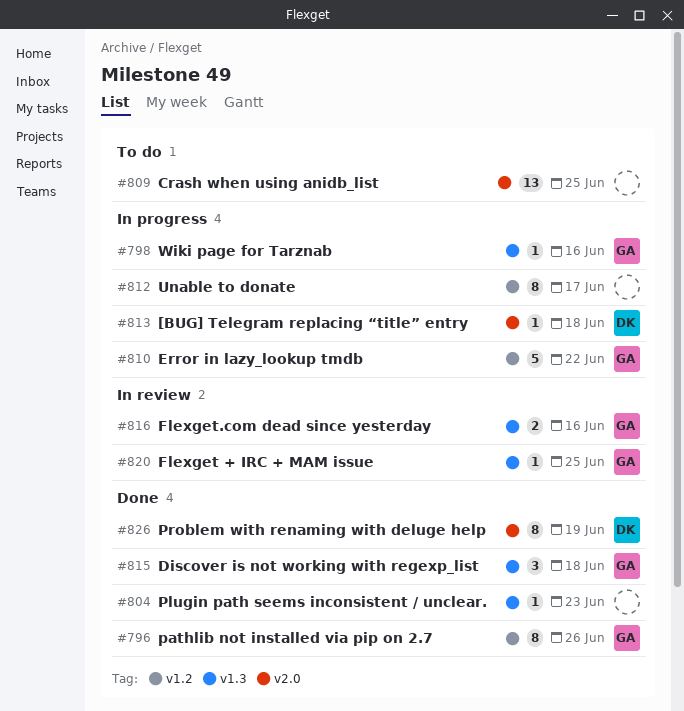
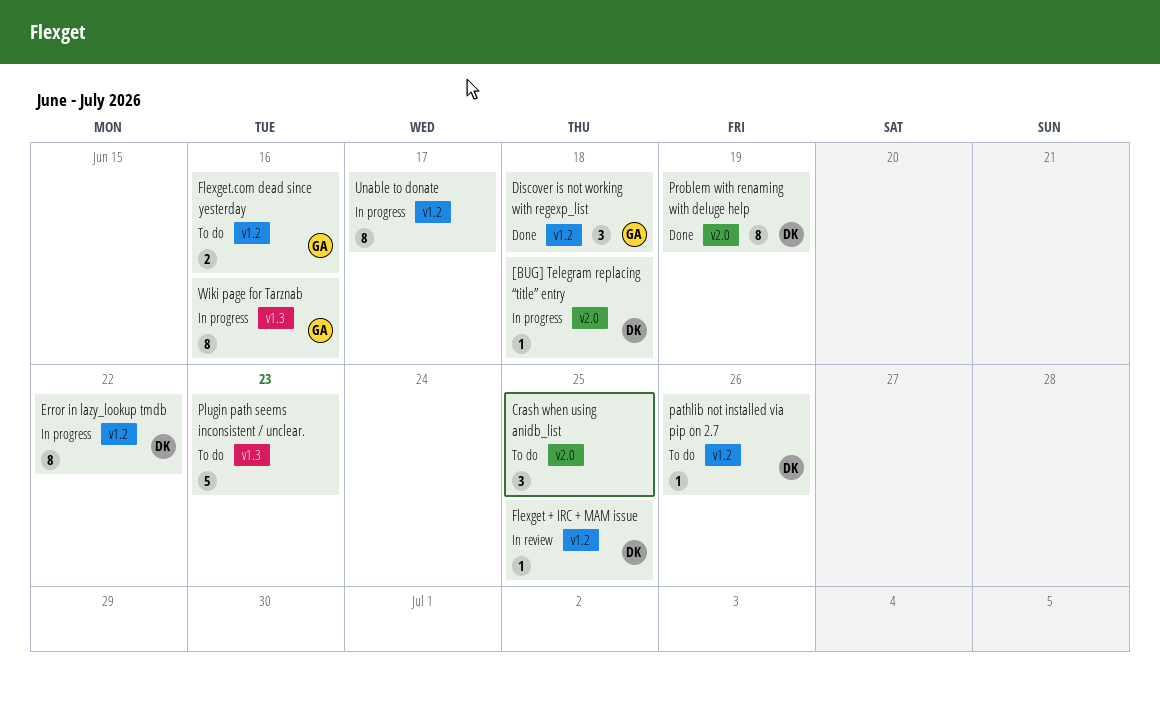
Crash when using anidb_list, estimate: 13 -> 3
Discover is not working with regexp_list, label: v1.3 -> v1.2
Error in lazy_lookup tmdb, owner: GA -> DK
Error in lazy_lookup tmdb, estimate: 5 -> 8
Flexget + IRC + MAM issue, owner: GA -> DK
Flexget + IRC + MAM issue, label: v1.3 -> v1.2
Flexget.com dead since yesterday, status: In review -> To do
Flexget.com dead since yesterday, label: v1.3 -> v1.2
pathlib not installed via pip on 2.7, status: Done -> To do
pathlib not installed via pip on 2.7, owner: GA -> DK
pathlib not installed via pip on 2.7, estimate: 8 -> 1
Plugin path seems inconsistent / unclear., status: Done -> To do
Plugin path seems inconsistent / unclear., estimate: 1 -> 5
Wiki page for Tarznab, estimate: 1 -> 8

